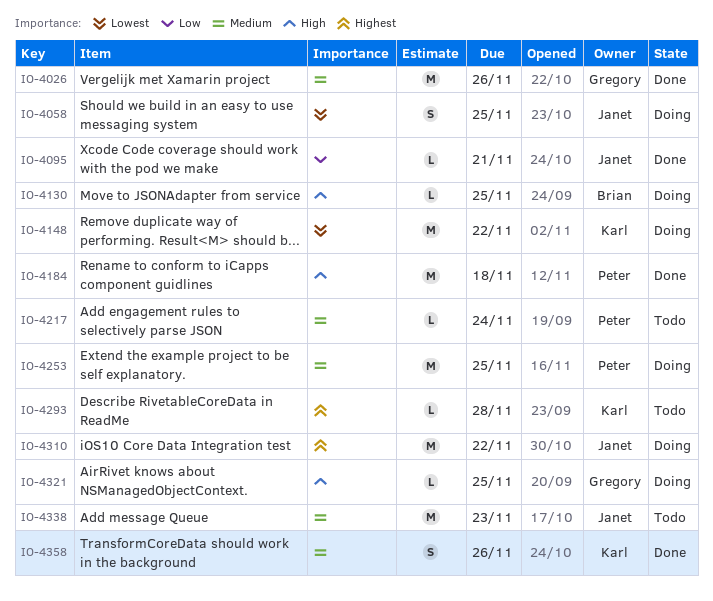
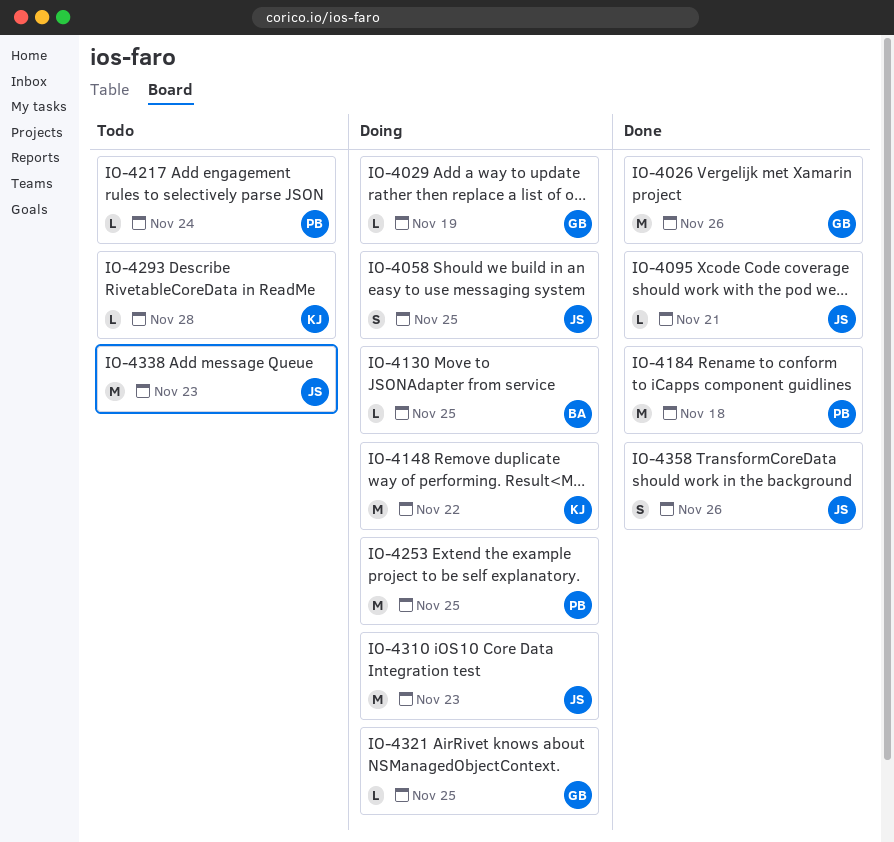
IO-4029: none -> present
IO-4310, due: Nov 22 -> Nov 23
IO-4358, owner: Karl -> Janet

